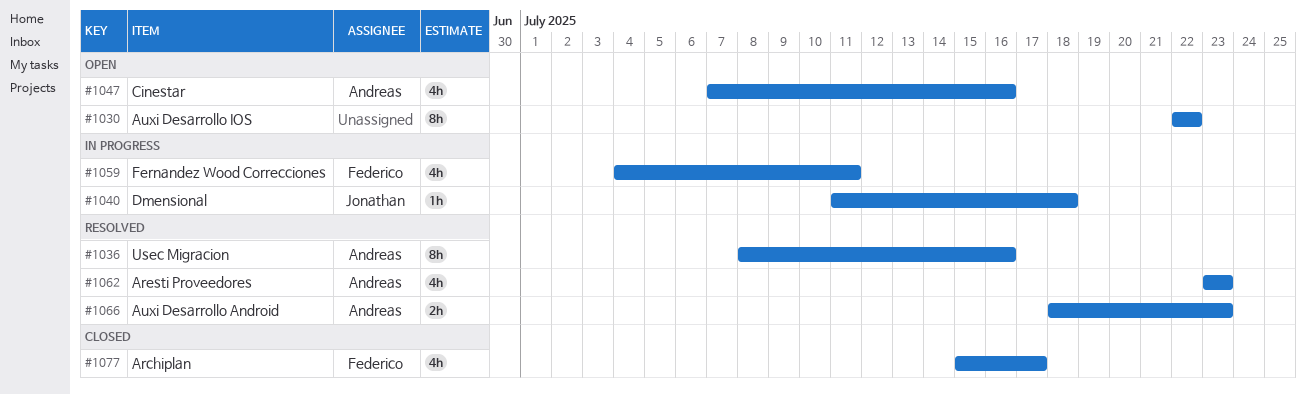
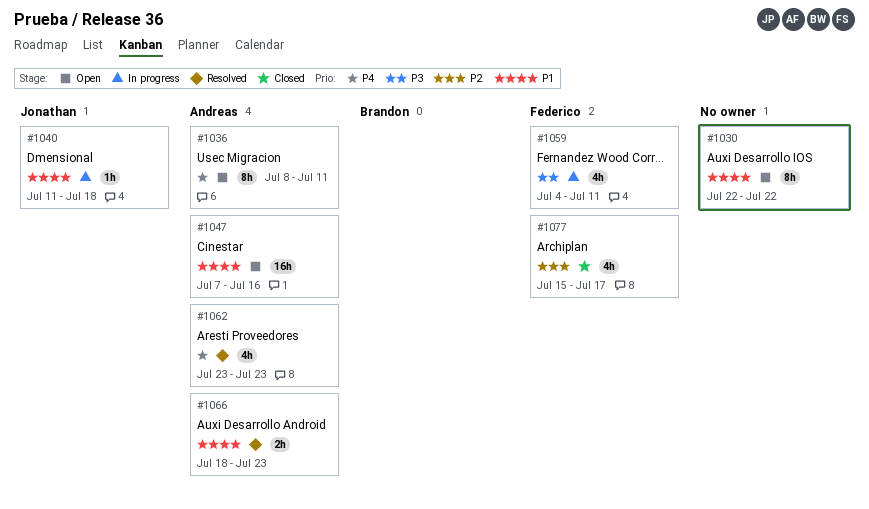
#1036, status: Resolved -> Open
#1036, due: Jul 16 -> Jul 11
#1047, estimate: 4h -> 16h

